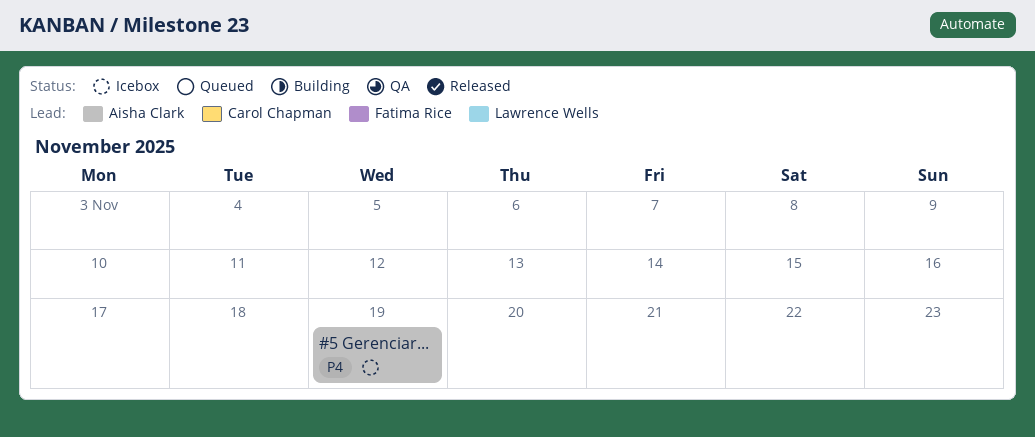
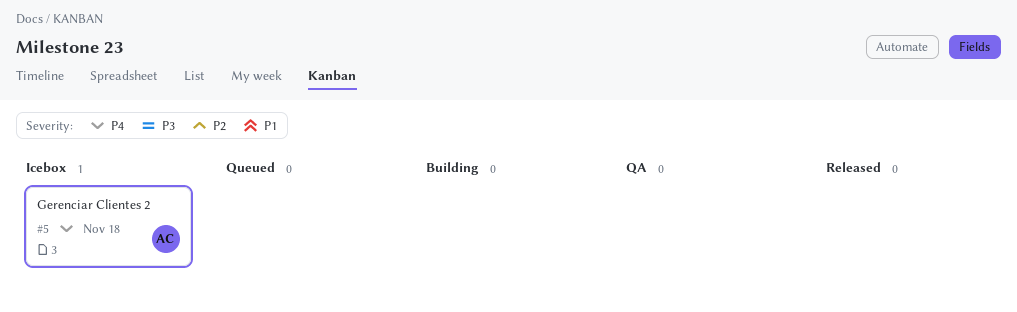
#5, due: Nov 19 -> Nov 18

